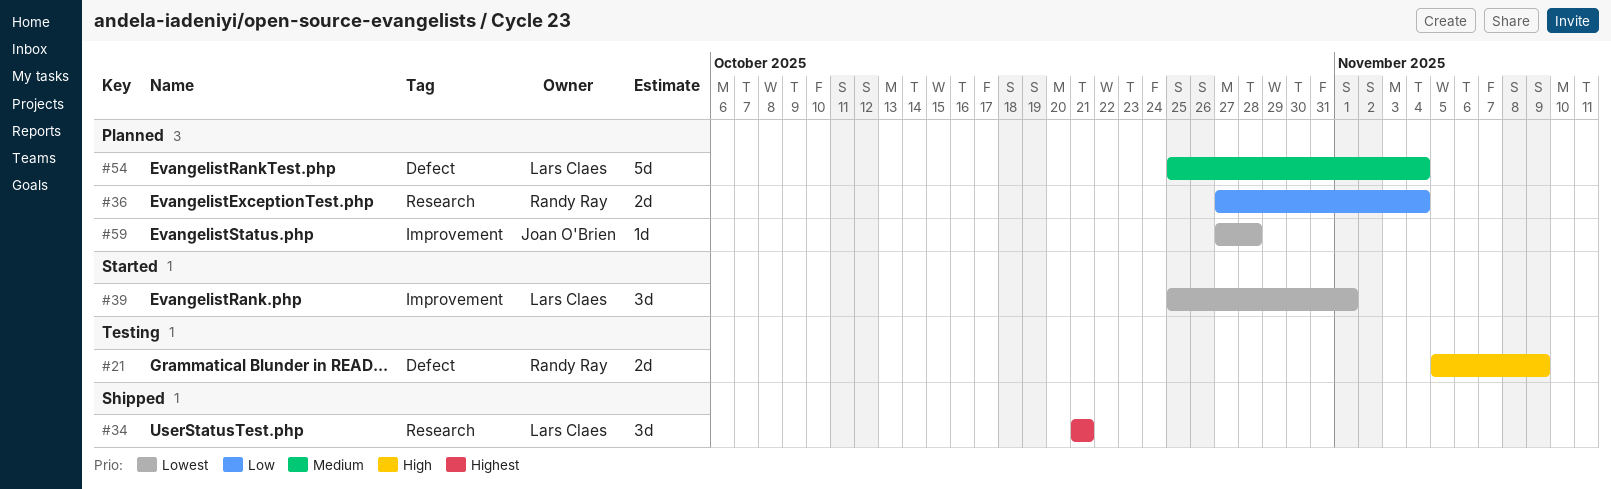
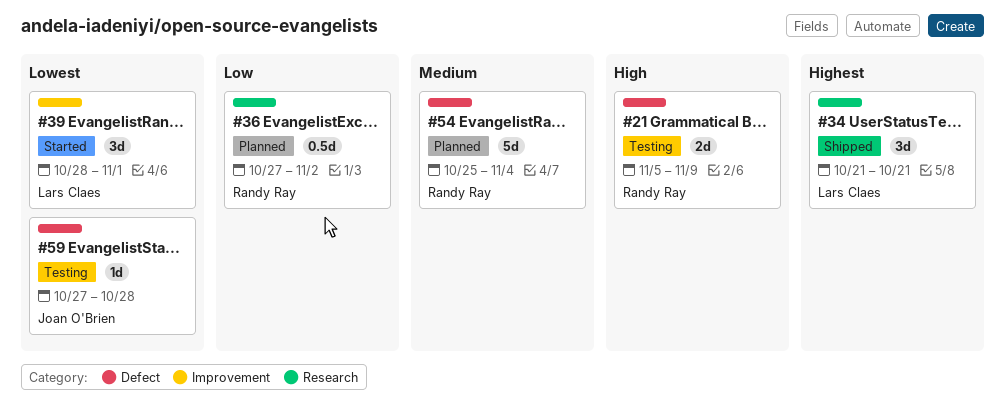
#36, estimate: 2d -> 0.5d
#36, due: Nov 4 -> Nov 2
#39, start: Oct 25 -> Oct 28
#54, owner: Lars Claes -> Randy Ray
#59, status: Planned -> Testing
#59, label: Improvement -> Defect

